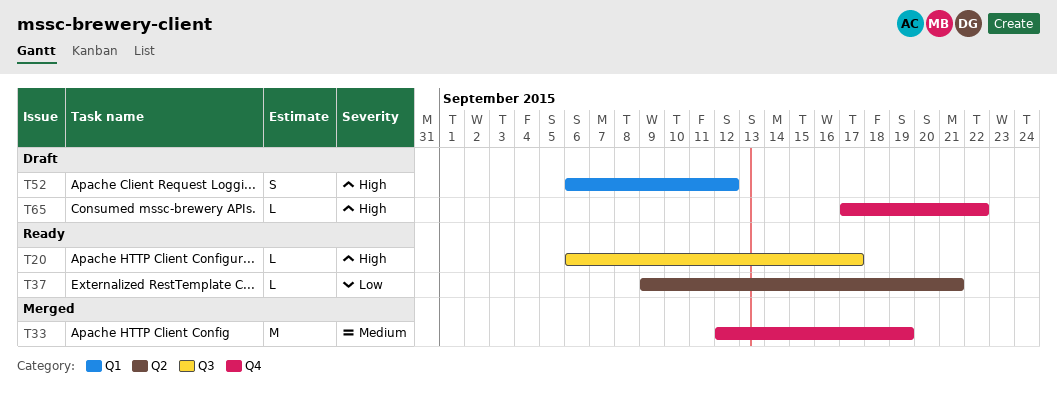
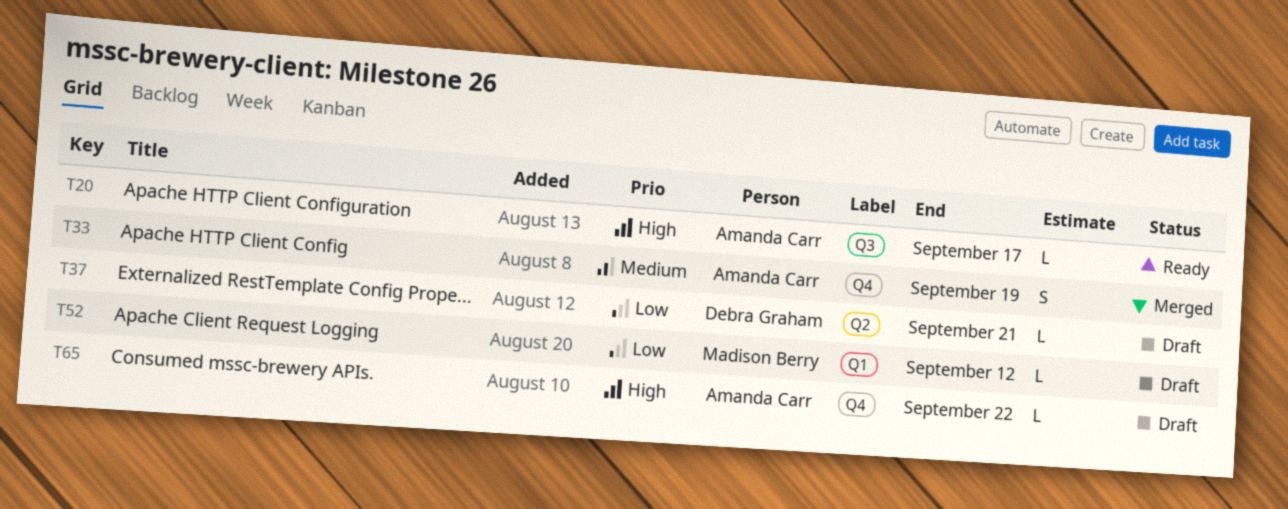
T33, estimate: M -> S
T37, status: Ready -> Draft
T52, priority: High -> Low
T52, estimate: S -> L

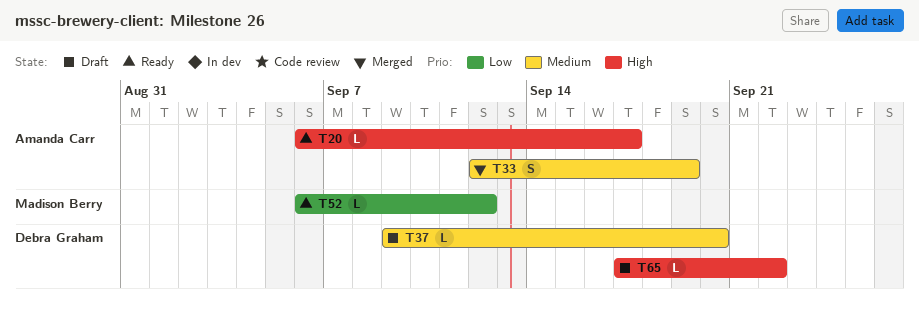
T37, priority: Low -> Medium
T37, due: Sep 21 -> Sep 20
T52, status: Draft -> Ready
T65, owner: Amanda Carr -> Debra Graham

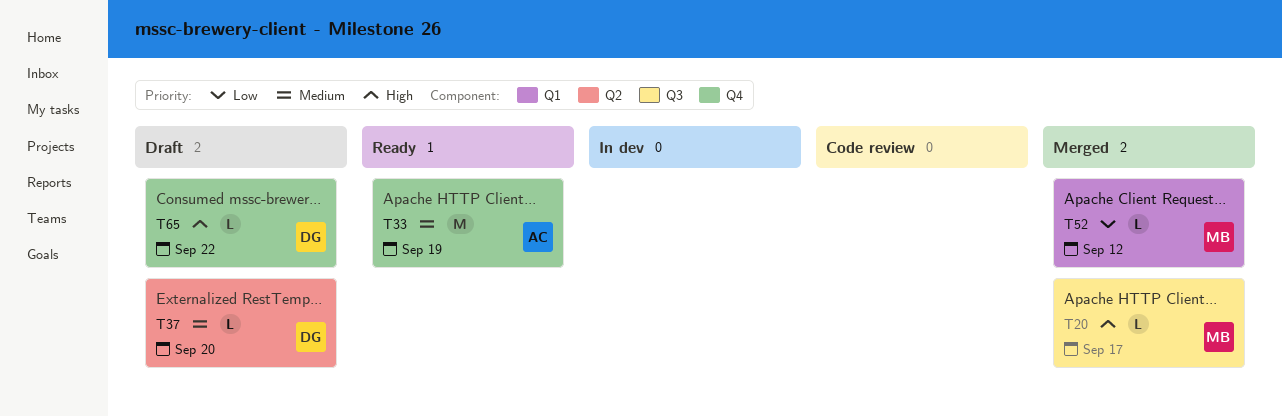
T20, status: Ready -> Merged
T20, owner: Amanda Carr -> Madison Berry
T33, status: Merged -> Ready
T33, estimate: S -> M
T52, status: Ready -> Merged

